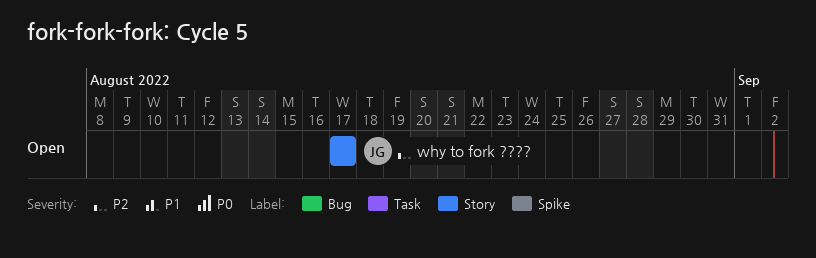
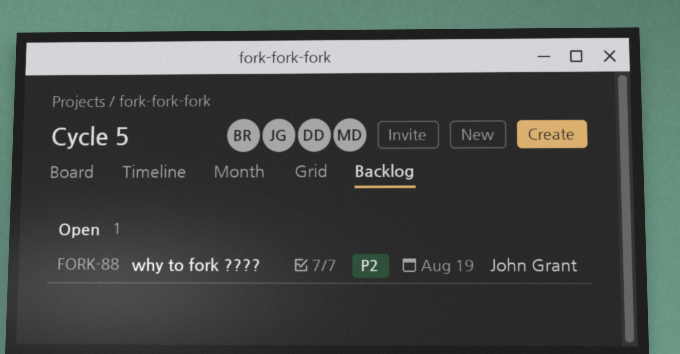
why to fork ????, due: Aug 17 -> Aug 19

